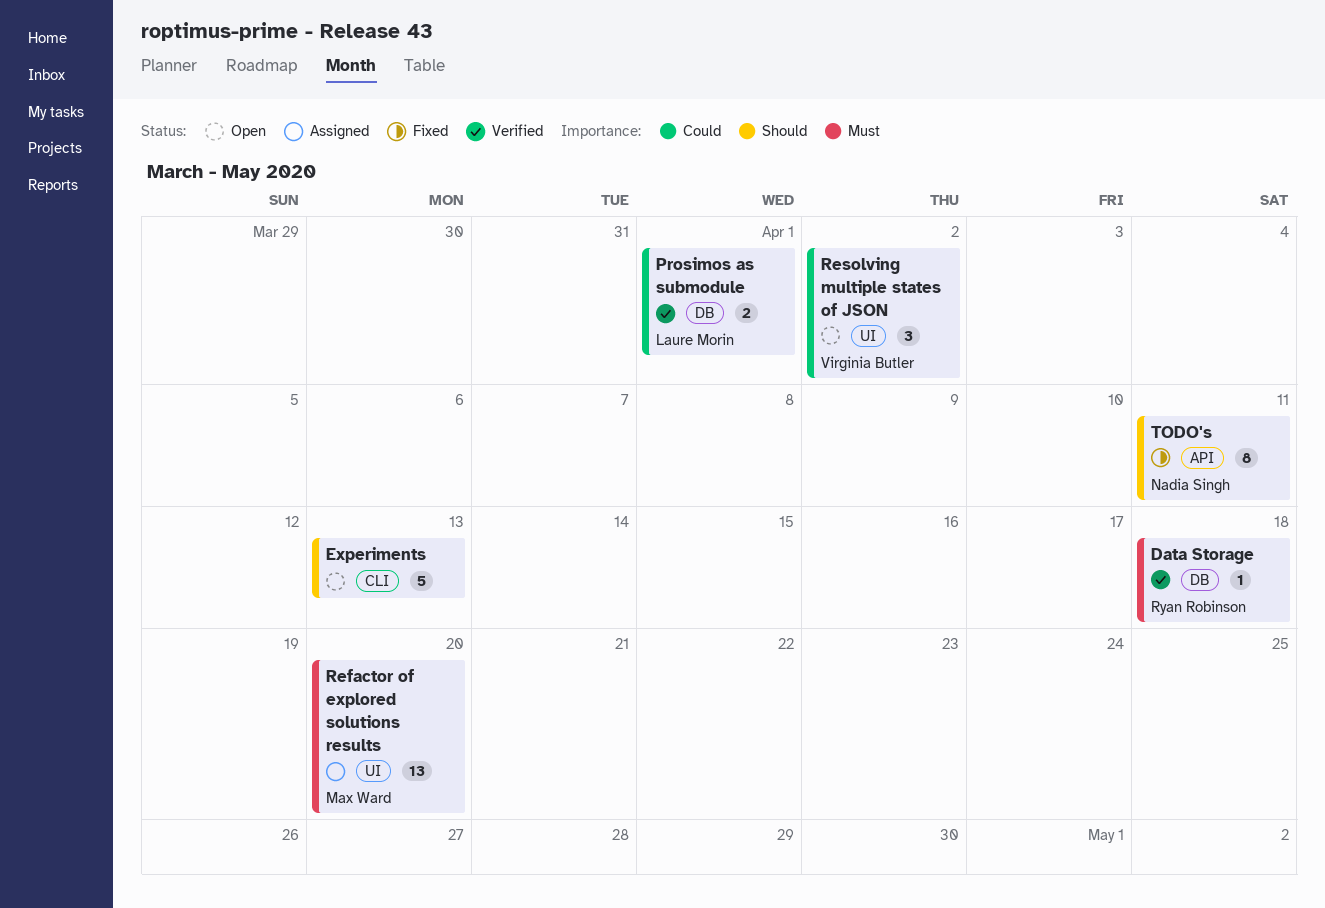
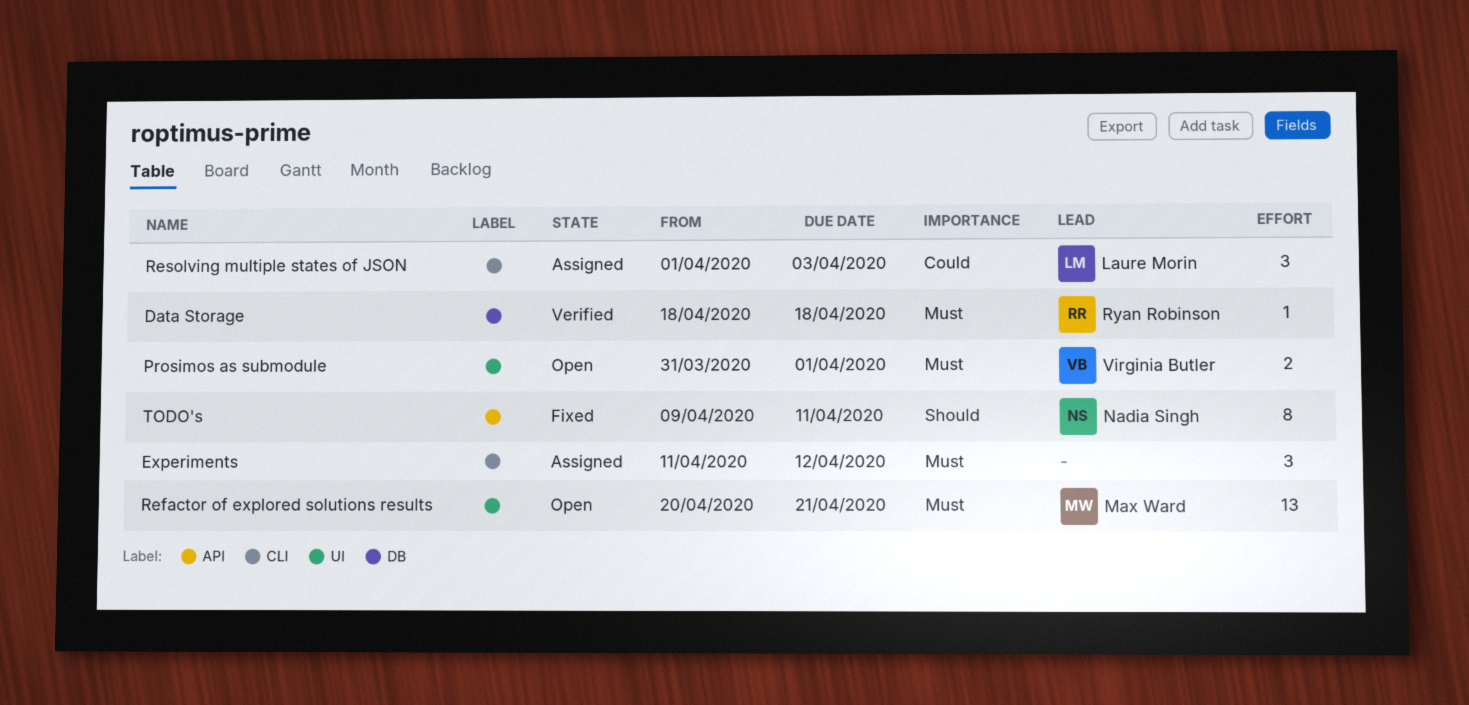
Experiments, status: Open -> Assigned
Experiments, priority: Should -> Must
Experiments, estimate: 5 -> 3
Experiments, due: Apr 13 -> Apr 12
Prosimos as submodule, status: Verified -> Open
Prosimos as submodule, owner: Laure Morin -> Virginia Butler
Prosimos as submodule, priority: Could -> Must
Prosimos as submodule, label: DB -> UI
Refactor of explored solutions results, status: Assigned -> Open
Refactor of explored solutions results, due: Apr 20 -> Apr 21
Resolving multiple states of JSON, status: Open -> Assigned
Resolving multiple states of JSON, owner: Virginia Butler -> Laure Morin
Resolving multiple states of JSON, label: UI -> CLI
Resolving multiple states of JSON, due: Apr 2 -> Apr 3

